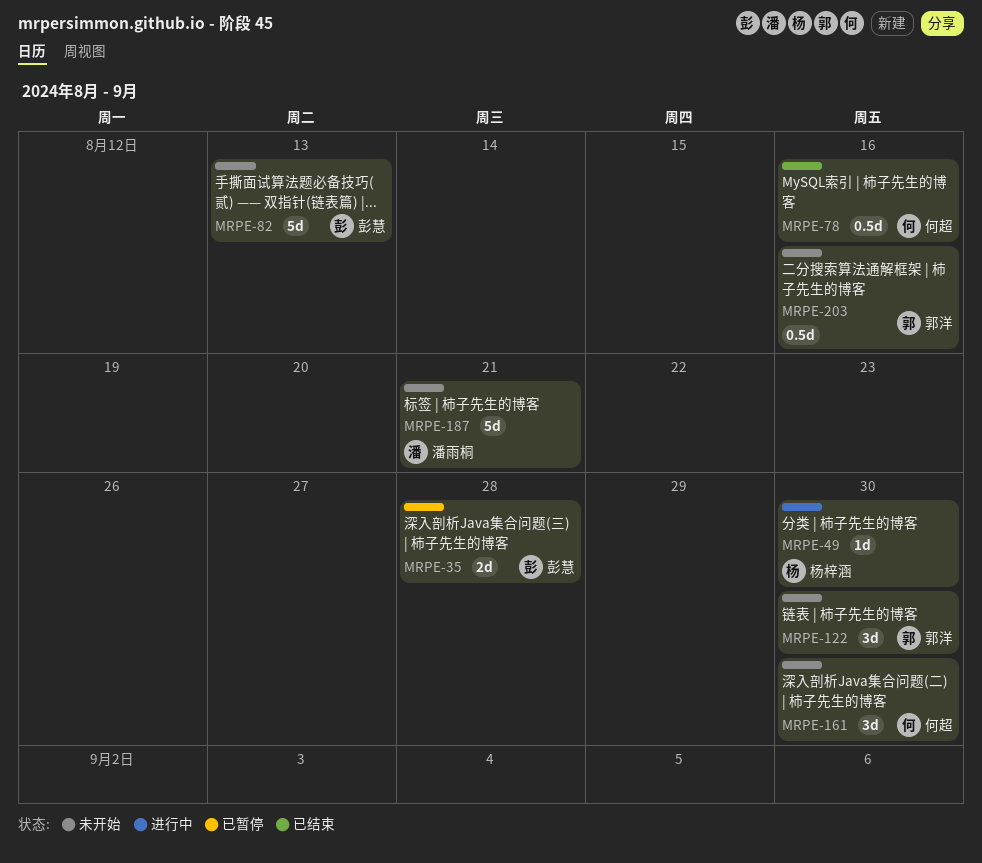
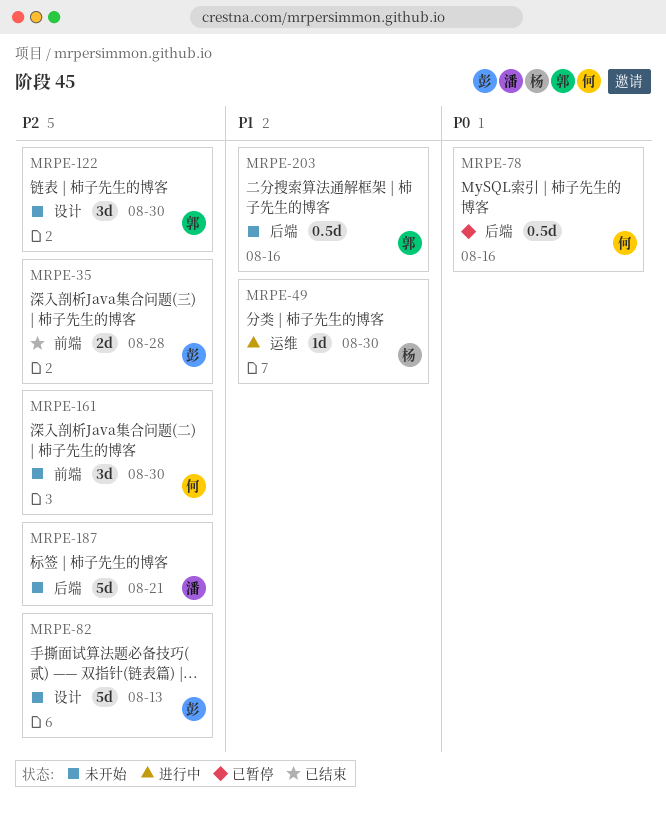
MRPE-35, status: 已暂停 -> 已结束
MRPE-78, status: 已结束 -> 已暂停

